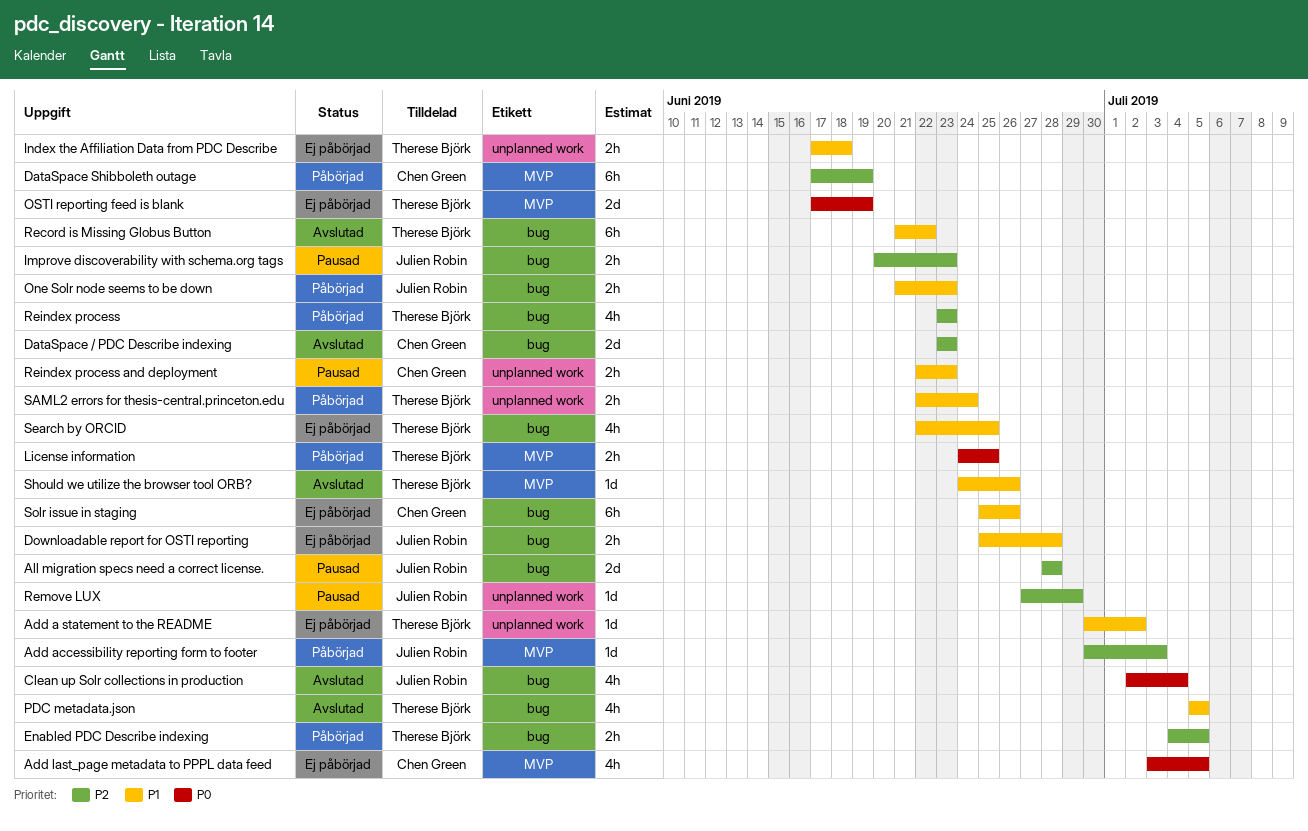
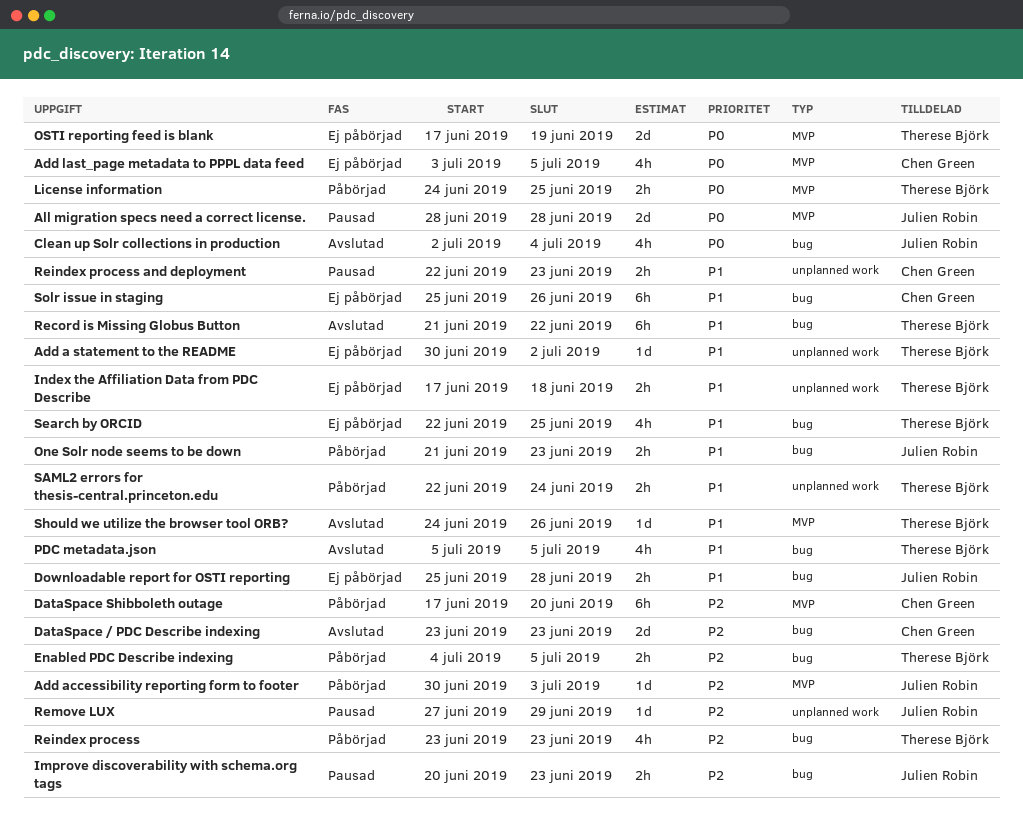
All migration specs need a correct license., priority: P2 -> P0
All migration specs need a correct license., label: bug -> MVP
DataSpace Shibboleth outage, due: Jun 19 -> Jun 20

